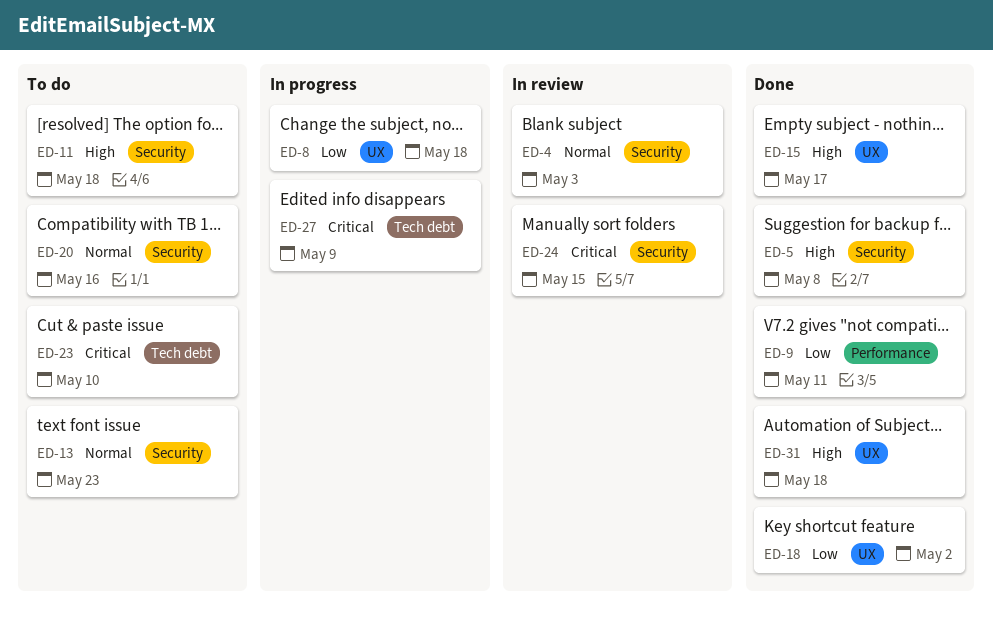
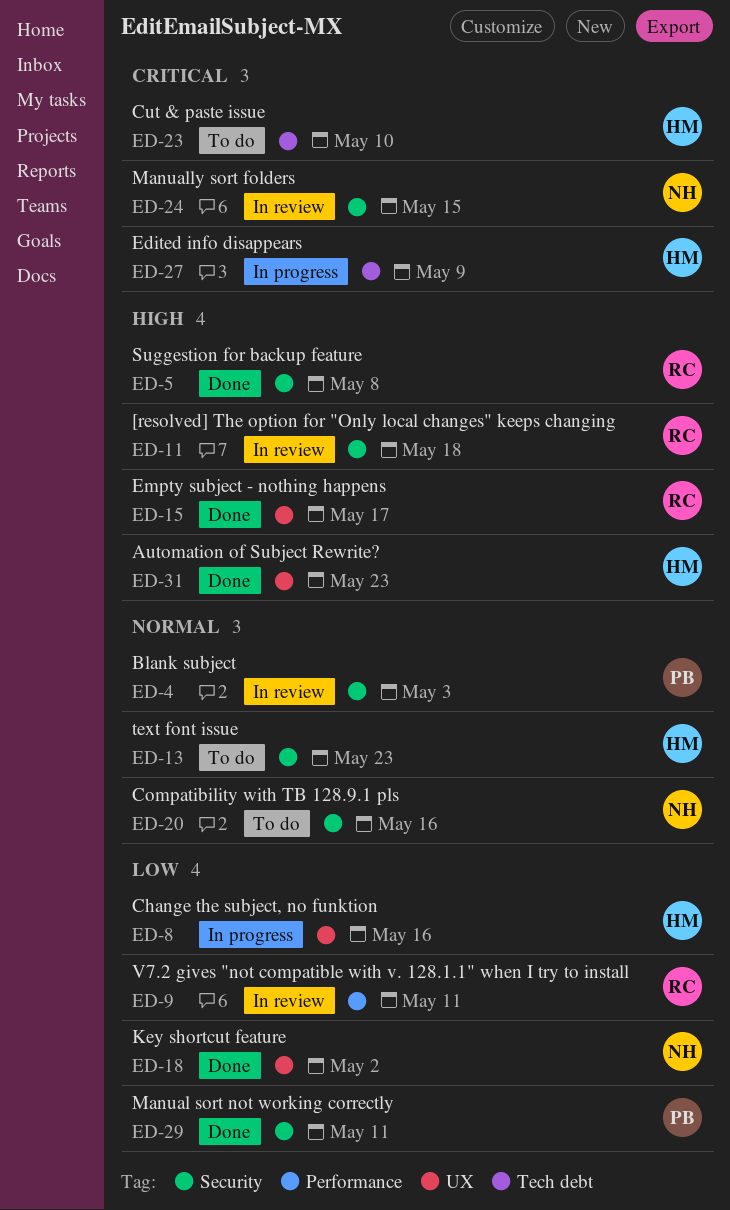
ED-8, due: May 18 -> May 16
ED-9, status: Done -> In review
ED-11, status: To do -> In review
ED-29: none -> present
ED-31, due: May 18 -> May 23

